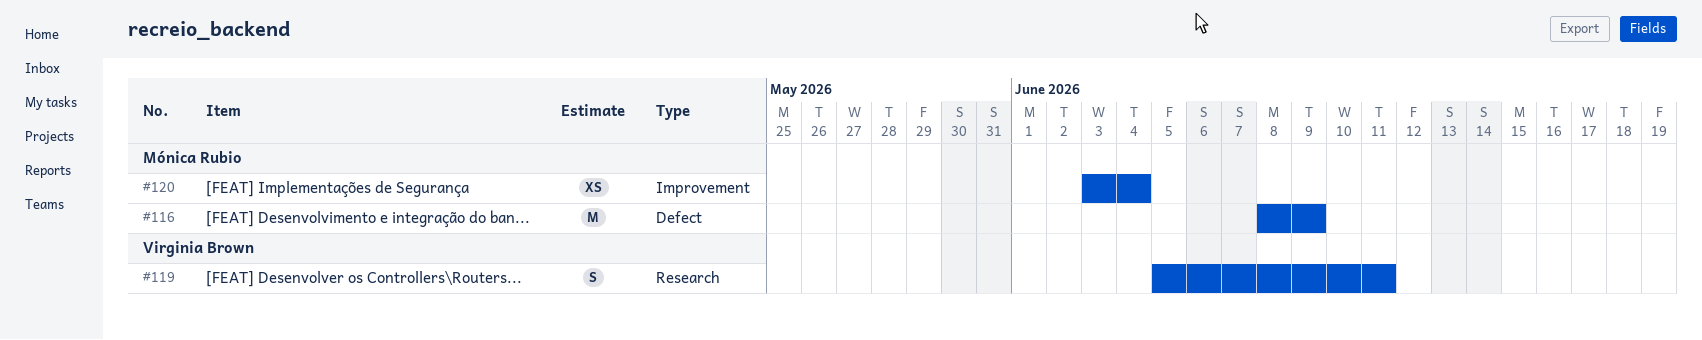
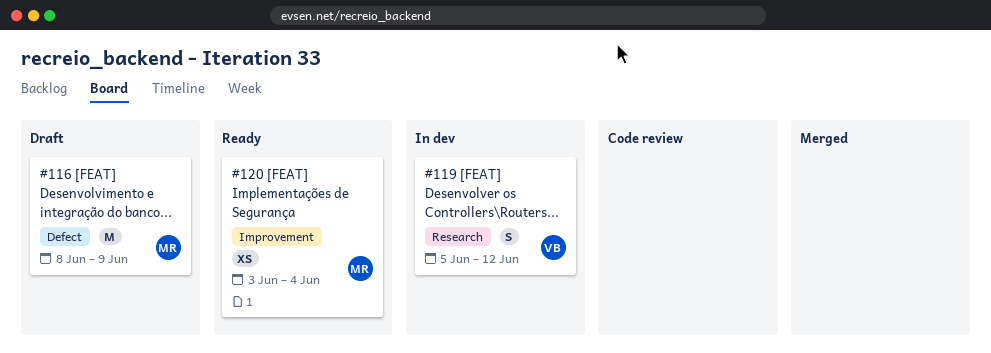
#119, due: Jun 11 -> Jun 12

